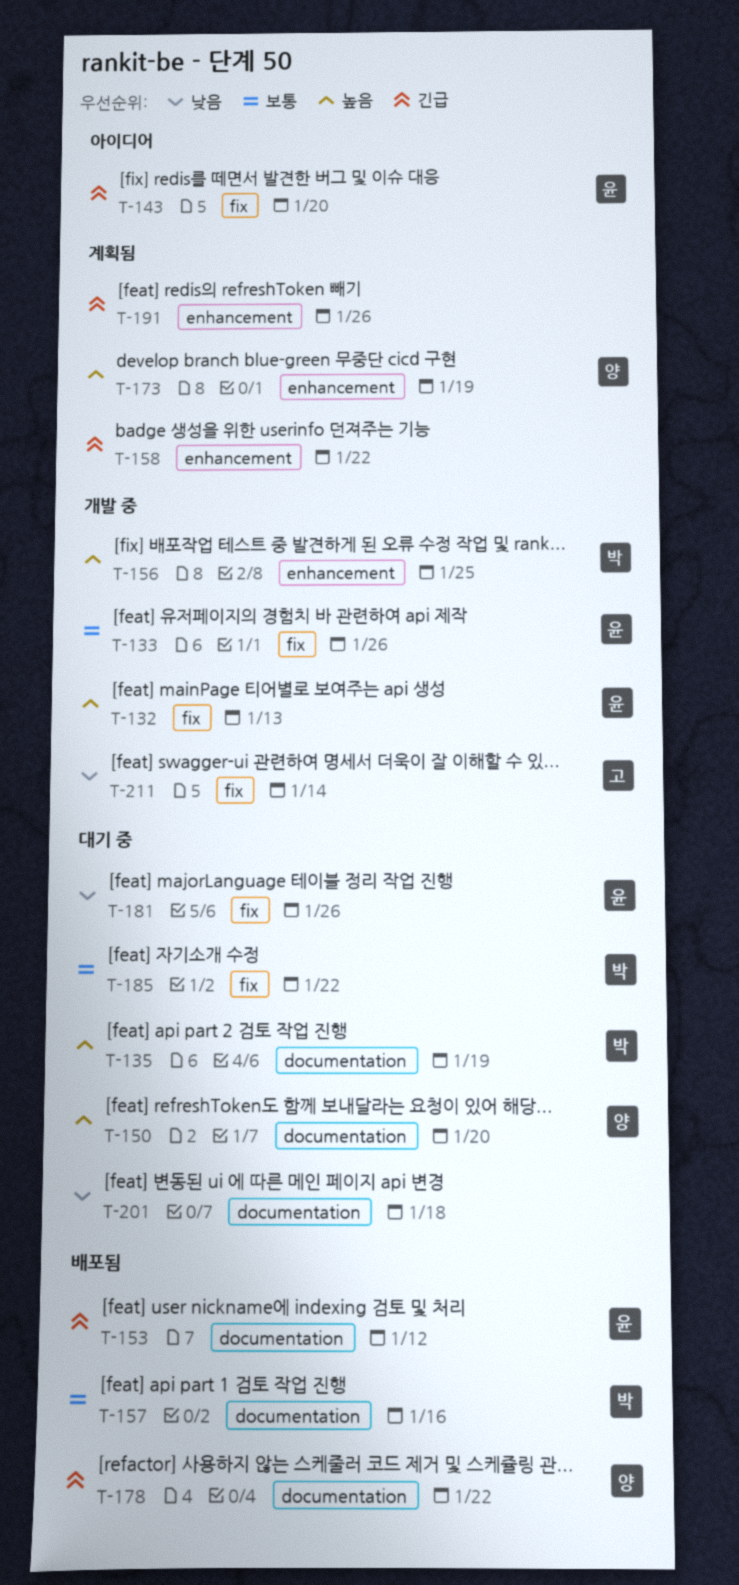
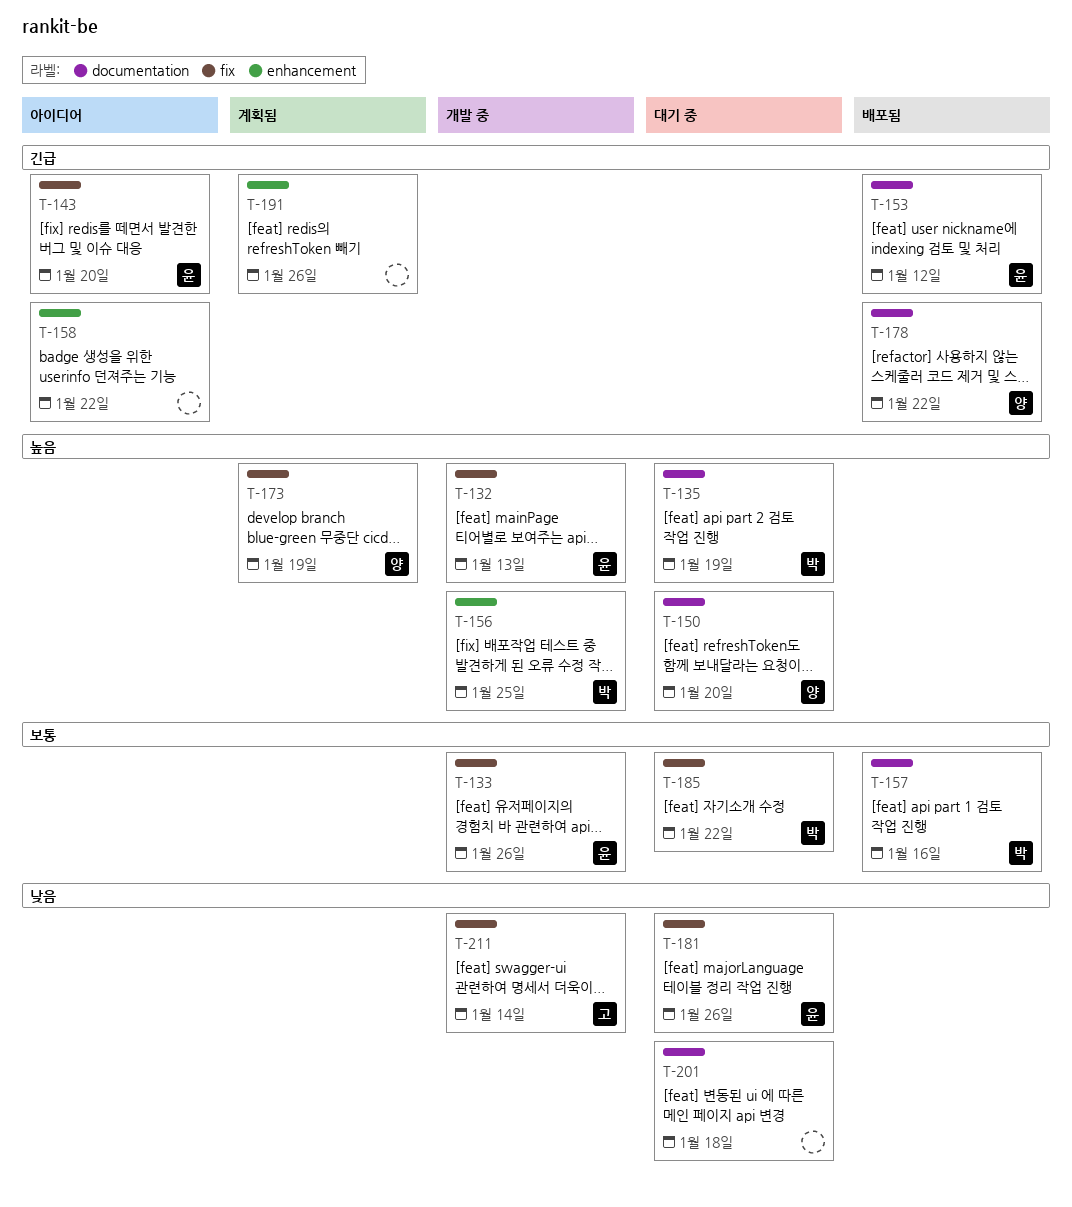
T-158, status: 계획됨 -> 아이디어
T-173, label: enhancement -> fix

